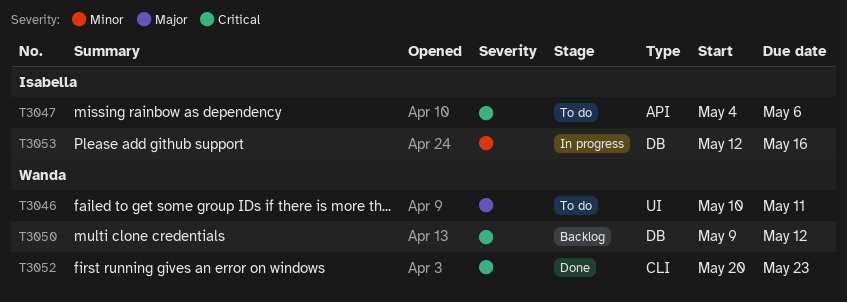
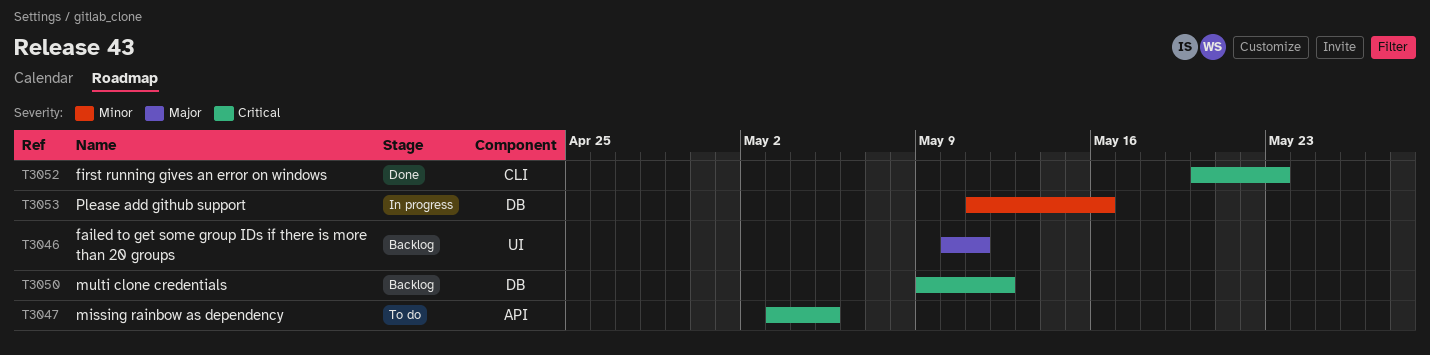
T3046, status: To do -> Backlog
T3047, start: May 4 -> May 3
T3047, due: May 6 -> May 5
T3053, start: May 12 -> May 11

